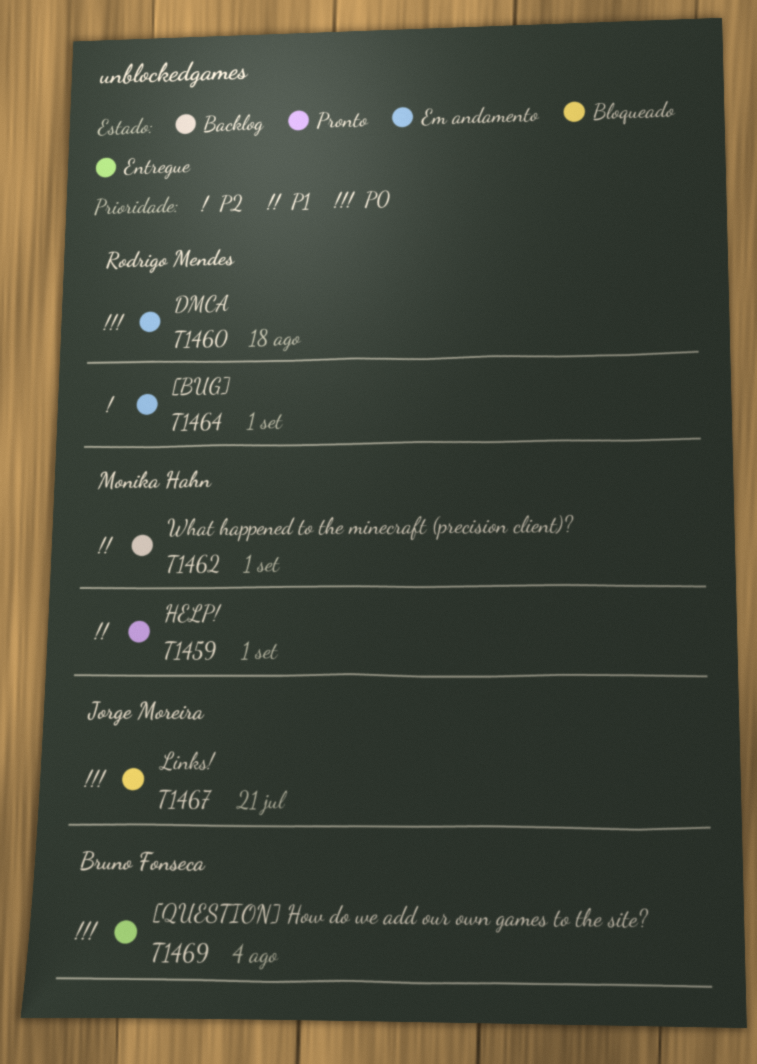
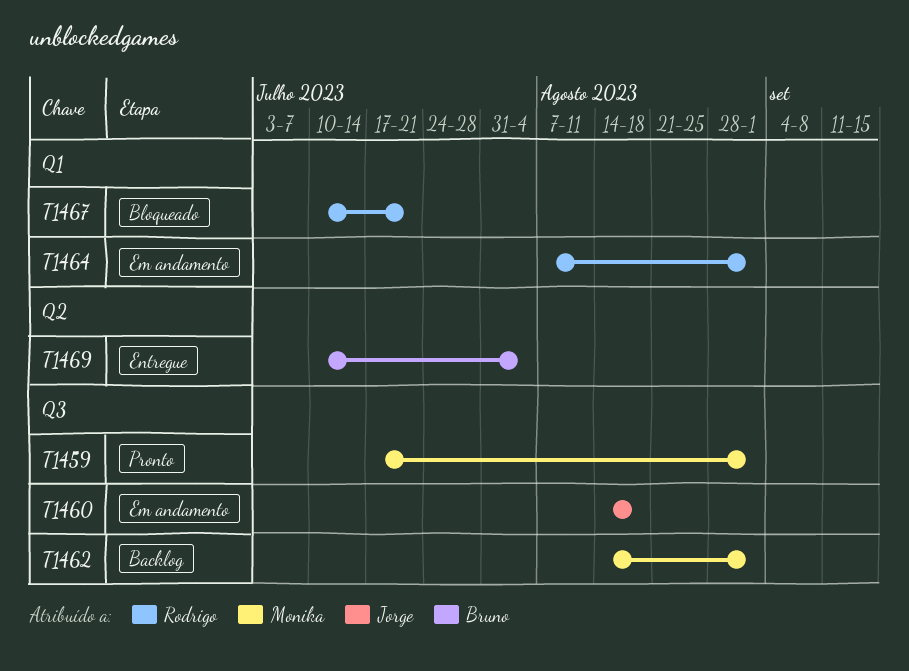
T1460, owner: Rodrigo Mendes -> Jorge Moreira
T1467, owner: Jorge Moreira -> Rodrigo Mendes

